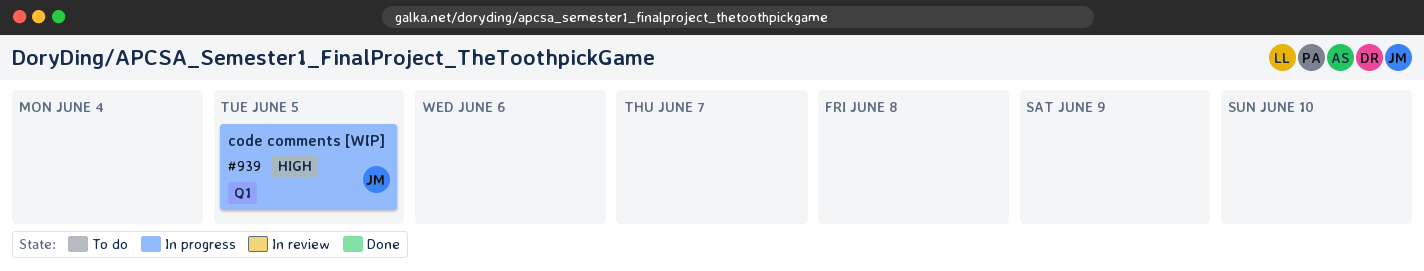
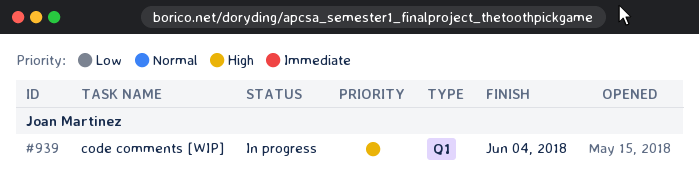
#939, due: Jun 5 -> Jun 4

